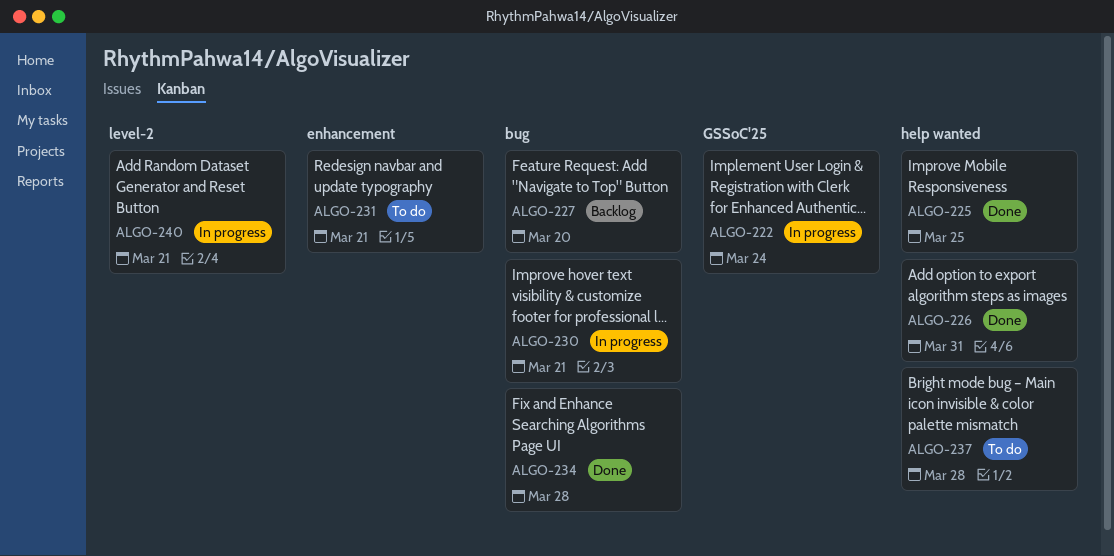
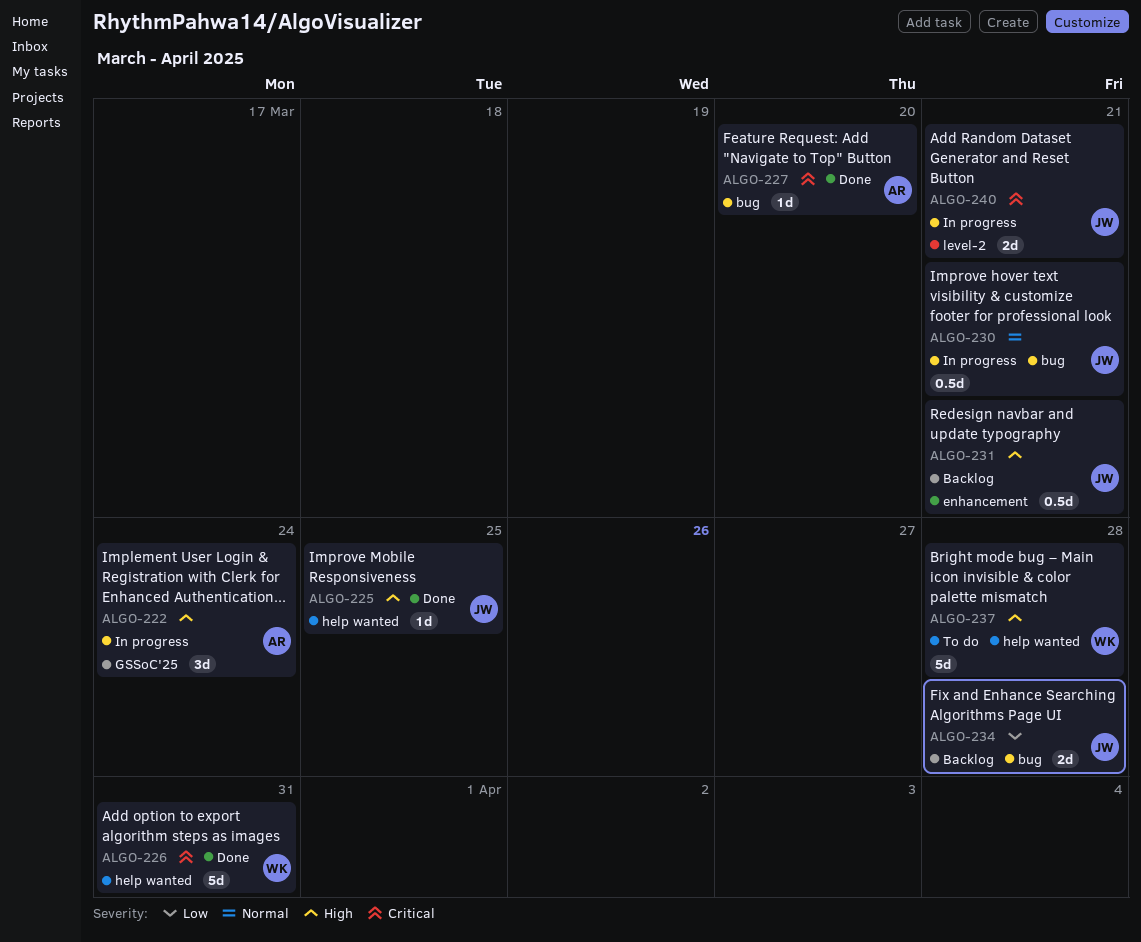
ALGO-227, status: Backlog -> Done
ALGO-231, status: To do -> Backlog
ALGO-234, status: Done -> Backlog

